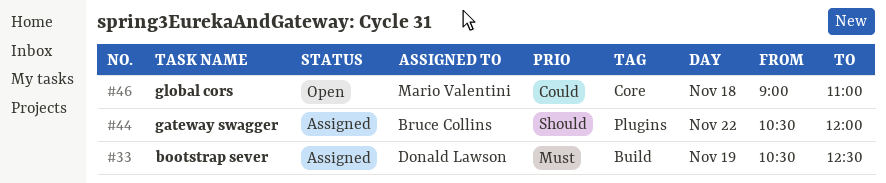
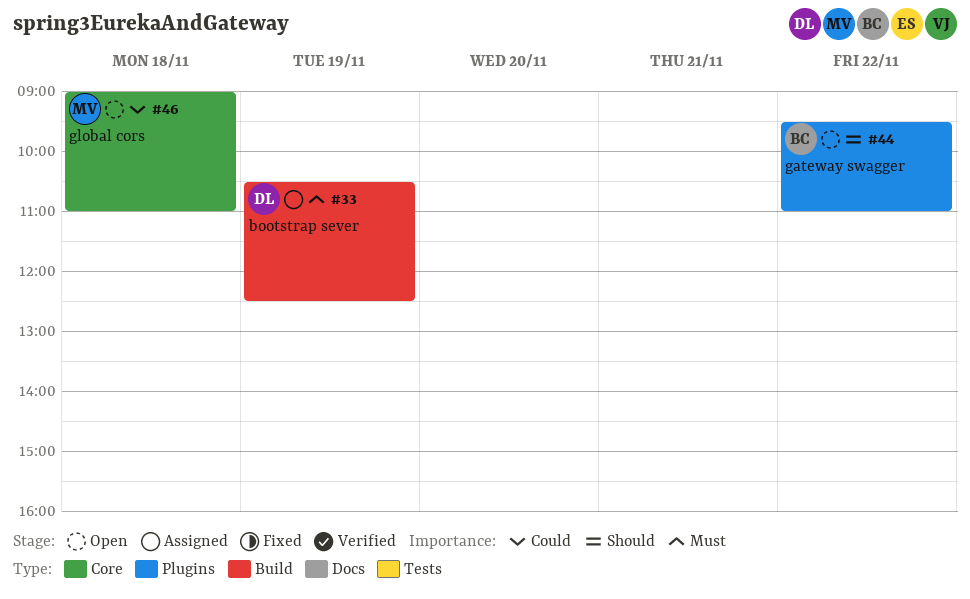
#44, status: Assigned -> Open
#44, begins: 10:30 -> 09:30
#44, ends: 12:00 -> 11:00

